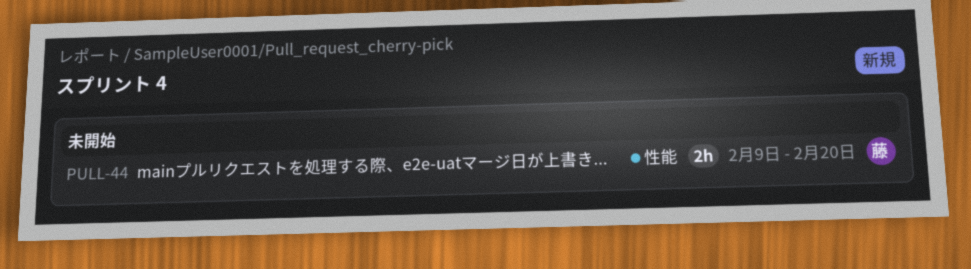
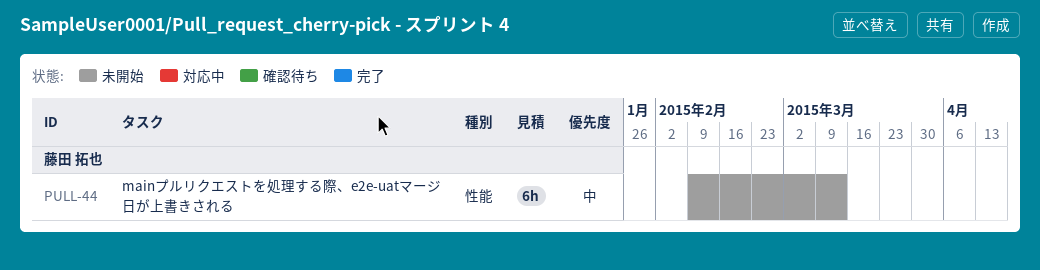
PULL-44, estimate: 2h -> 6h
PULL-44, due: Feb 20 -> Mar 13

